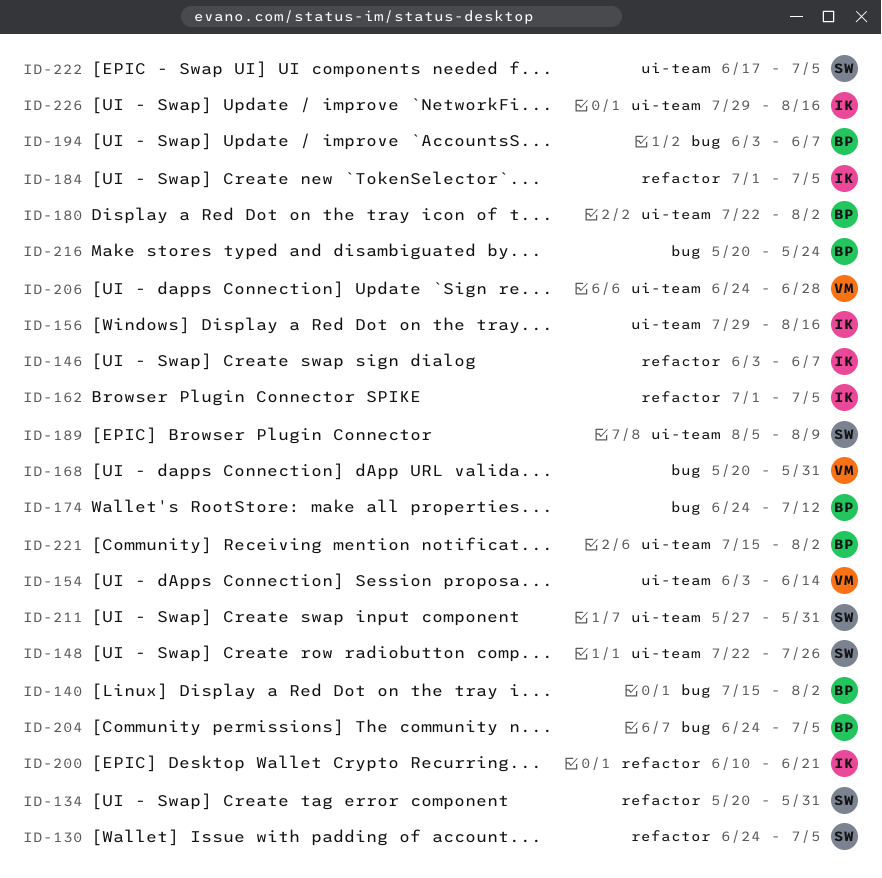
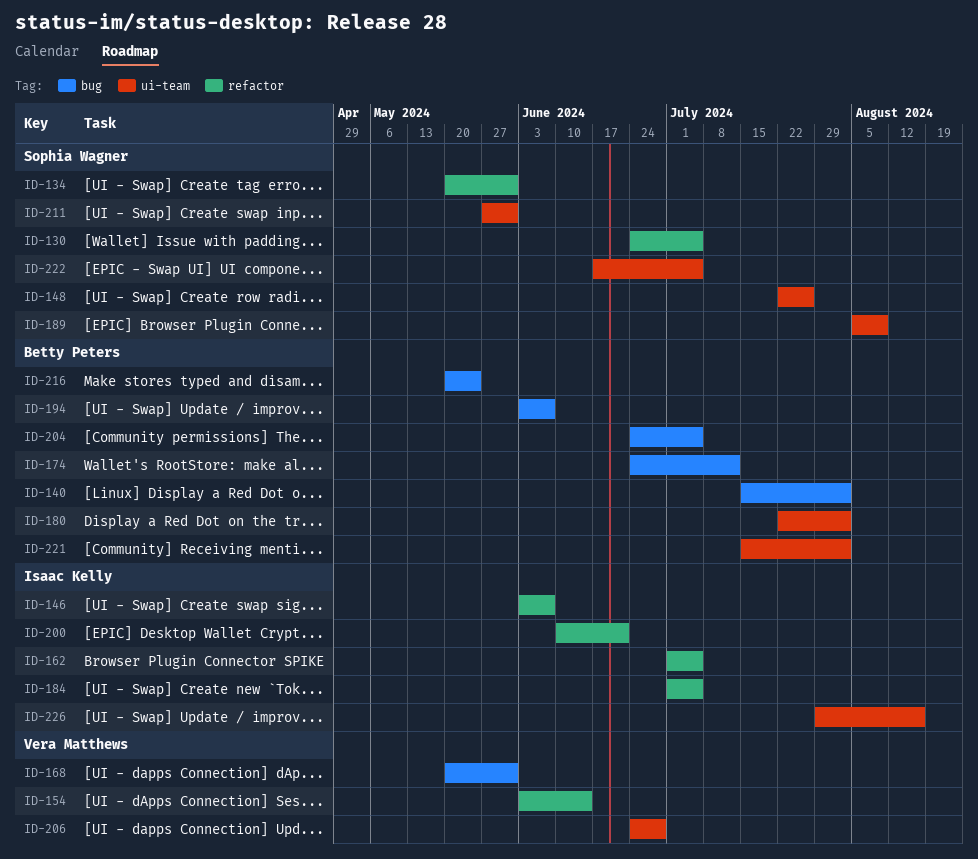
ID-154, label: ui-team -> refactor
ID-156: present -> none

